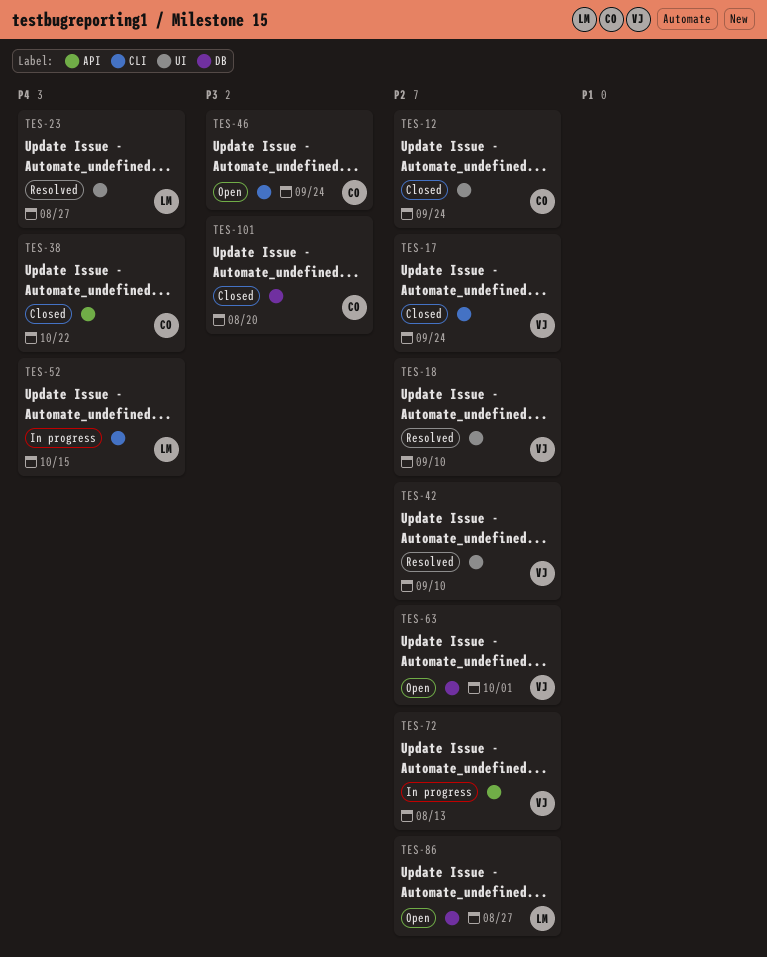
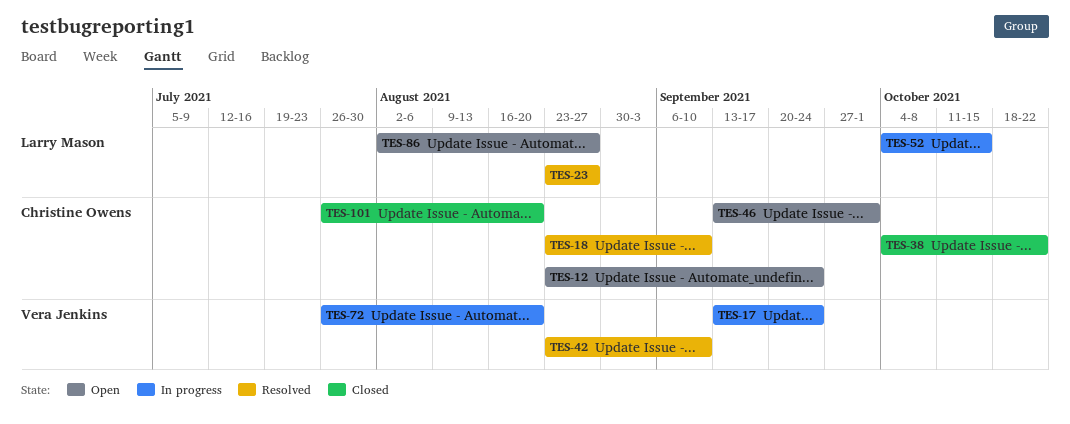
TES-12, status: Closed -> Open
TES-17, status: Closed -> In progress
TES-18, owner: Vera Jenkins -> Christine Owens
TES-46, due: Sep 24 -> Oct 1
TES-63: present -> none
TES-72, due: Aug 13 -> Aug 20

